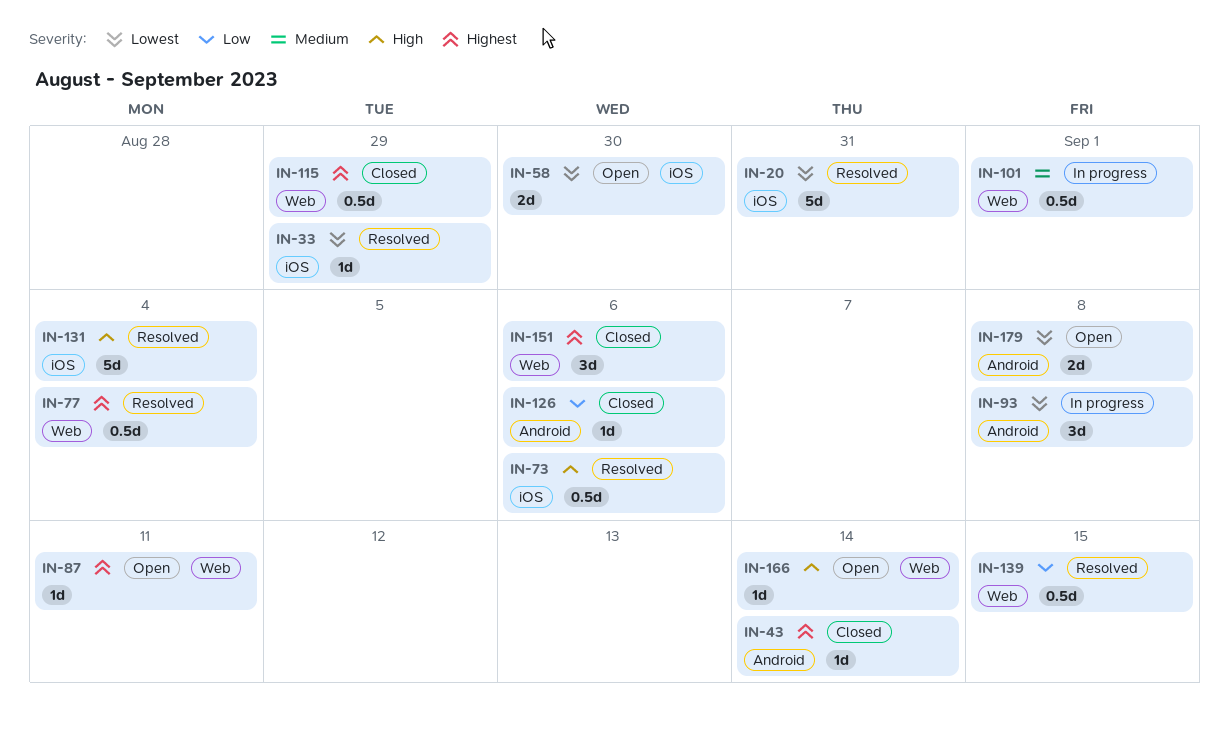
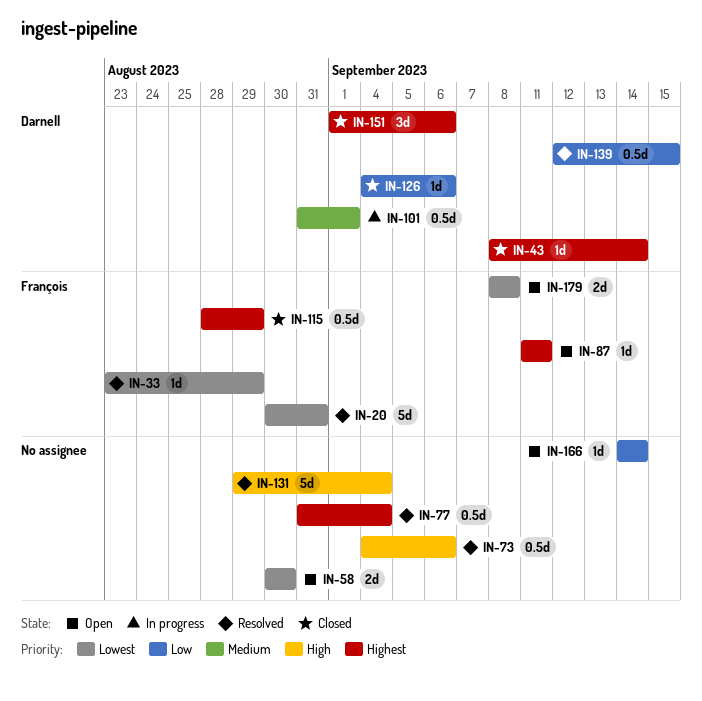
IN-93: present -> none
IN-166, priority: High -> Low

